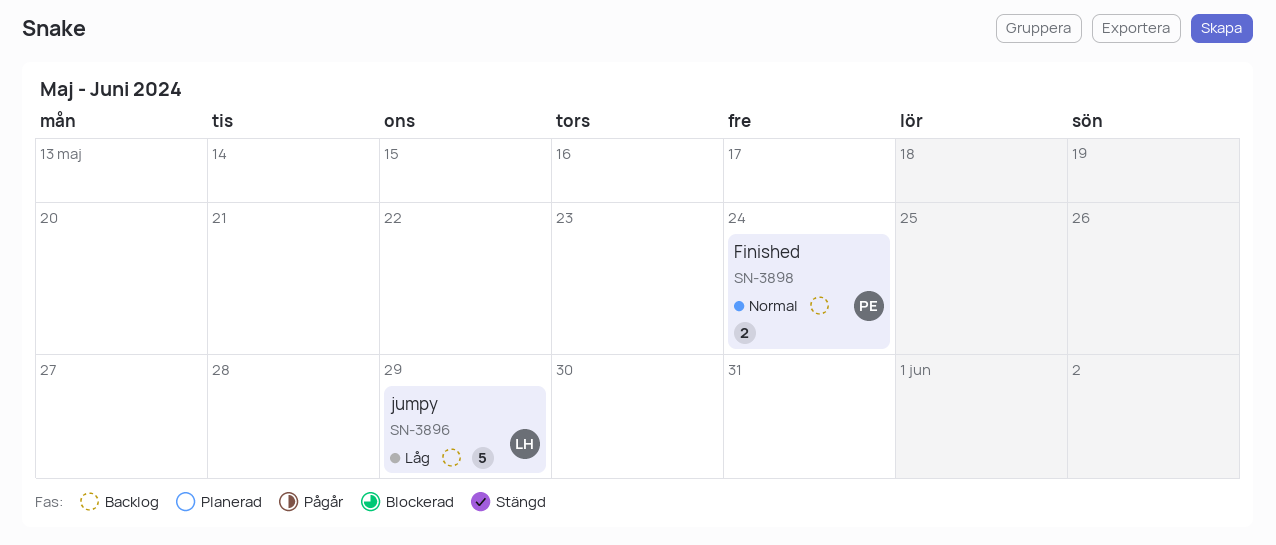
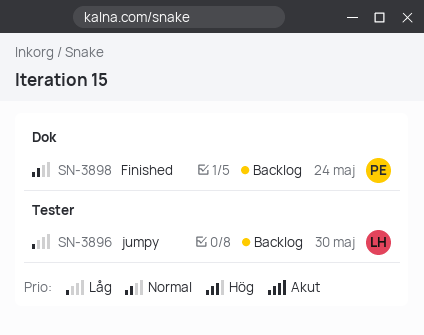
SN-3896, due: May 29 -> May 30

